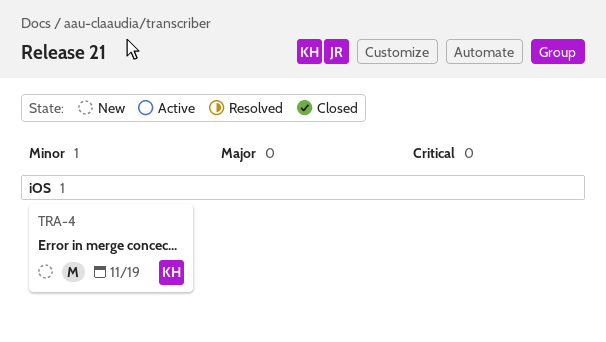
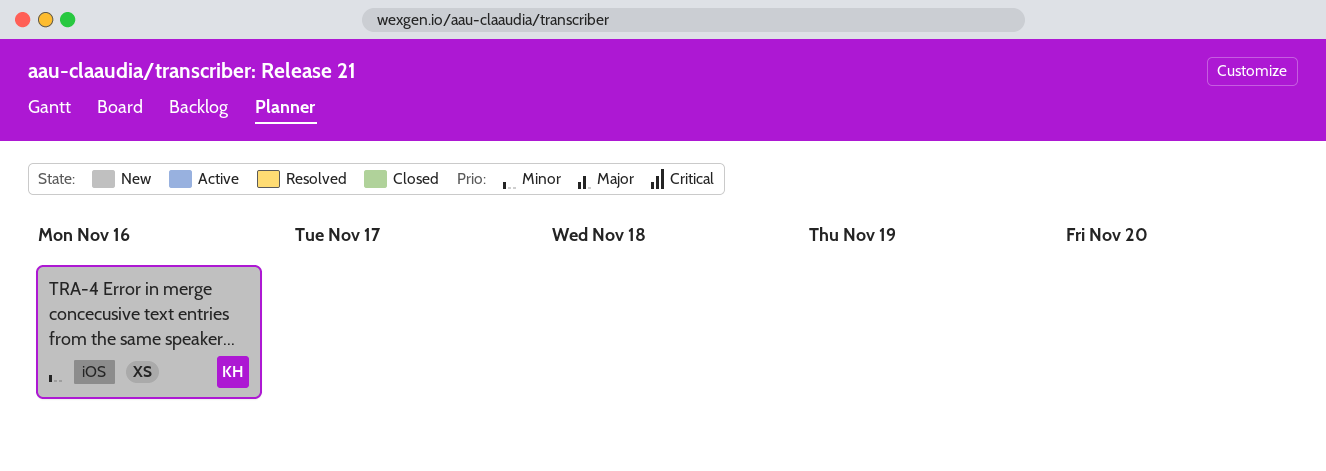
TRA-4, estimate: M -> XS
TRA-4, due: Nov 19 -> Nov 16

